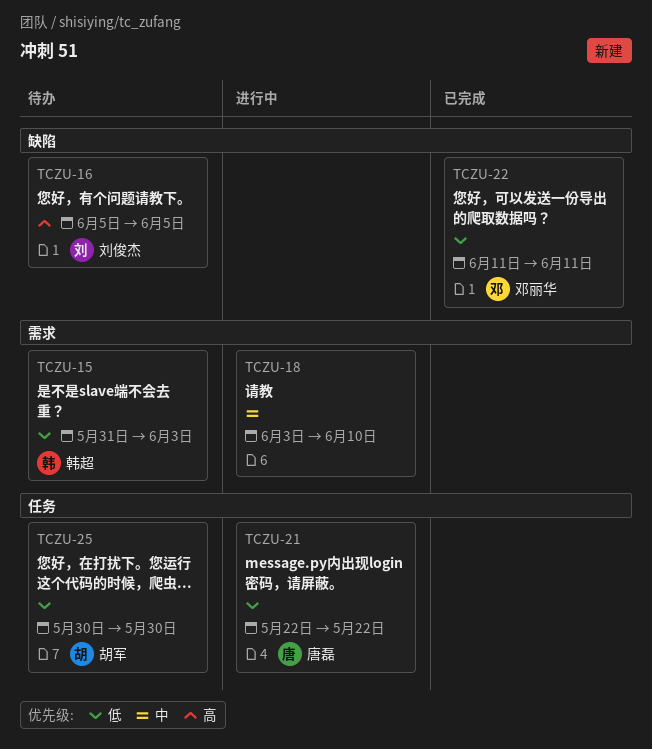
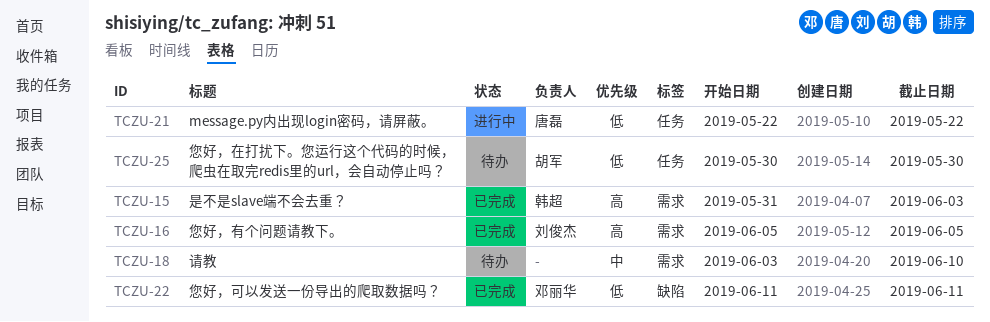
TCZU-15, status: 待办 -> 已完成
TCZU-15, priority: 低 -> 高
TCZU-16, status: 待办 -> 已完成
TCZU-16, label: 缺陷 -> 需求
TCZU-18, status: 进行中 -> 待办

